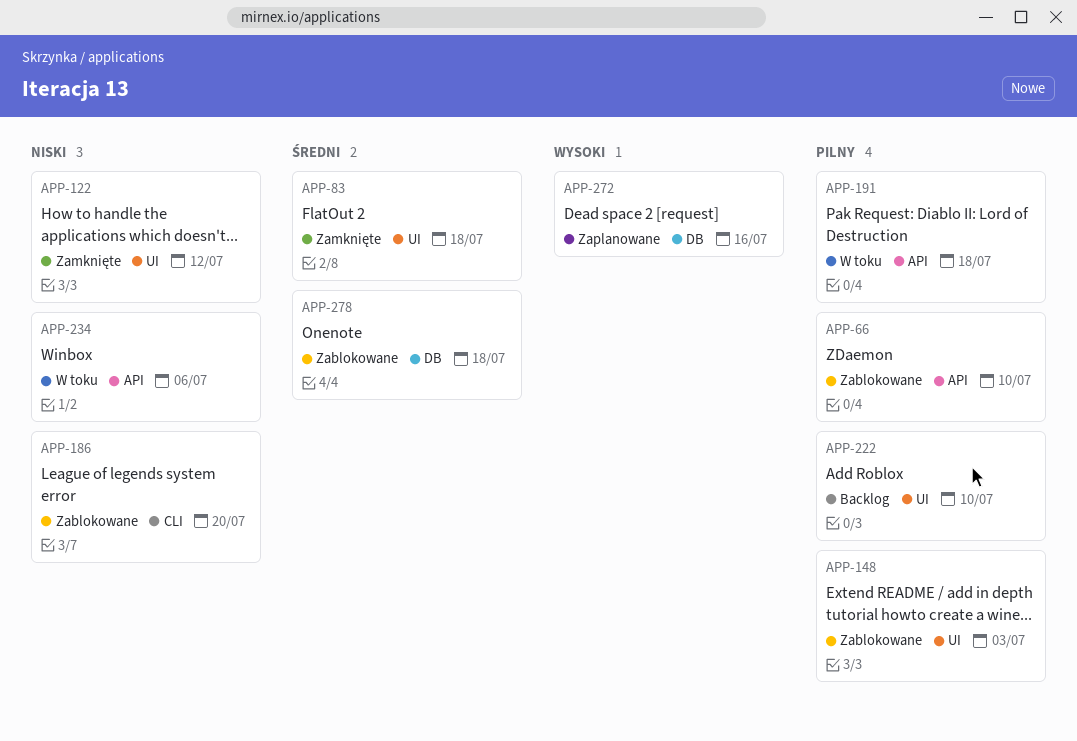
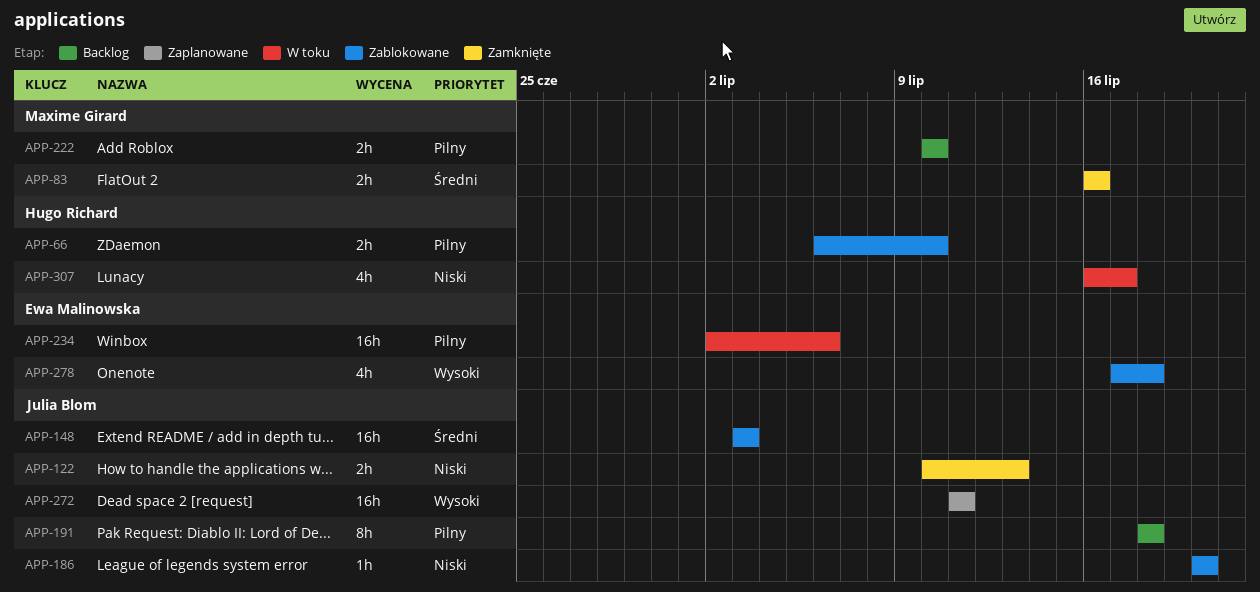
APP-83, due: Jul 18 -> Jul 16
APP-122, due: Jul 12 -> Jul 13
APP-148, priority: Pilny -> Średni
APP-191, status: W toku -> Backlog
APP-234, priority: Niski -> Pilny
APP-272, due: Jul 16 -> Jul 11
APP-278, priority: Średni -> Wysoki
APP-307: none -> present

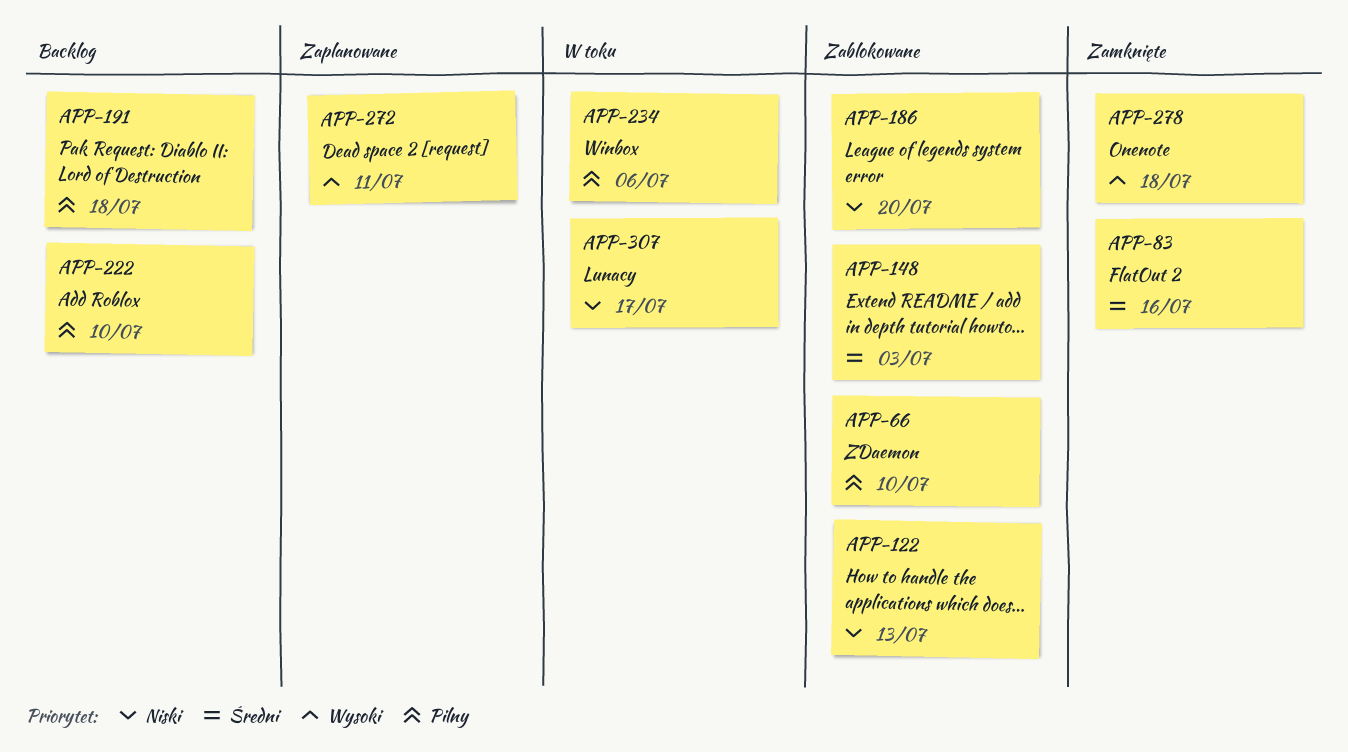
APP-122, status: Zamknięte -> Zablokowane
APP-278, status: Zablokowane -> Zamknięte

